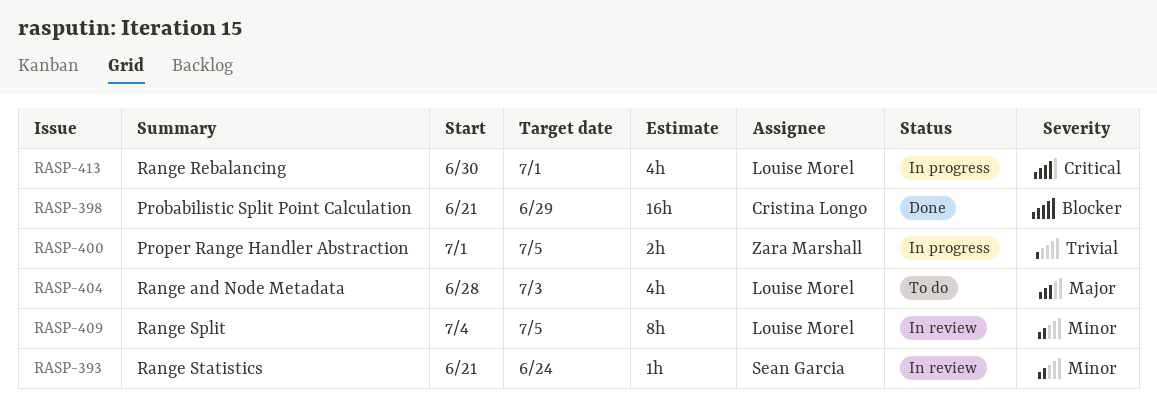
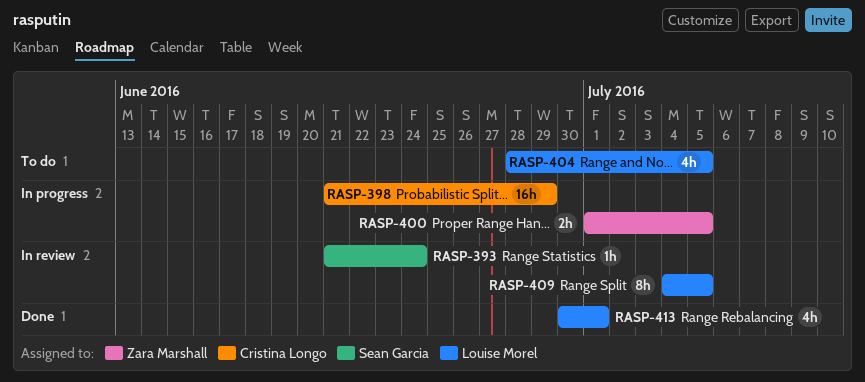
RASP-398, status: Done -> In progress
RASP-404, due: Jul 3 -> Jul 5
RASP-413, status: In progress -> Done

